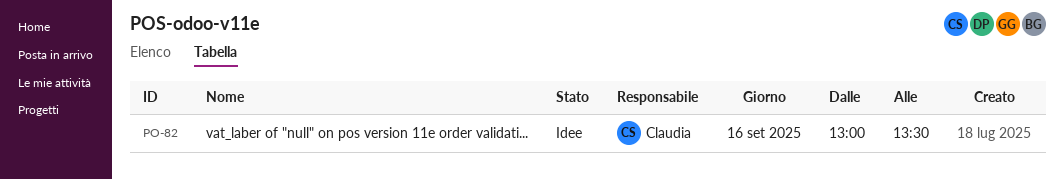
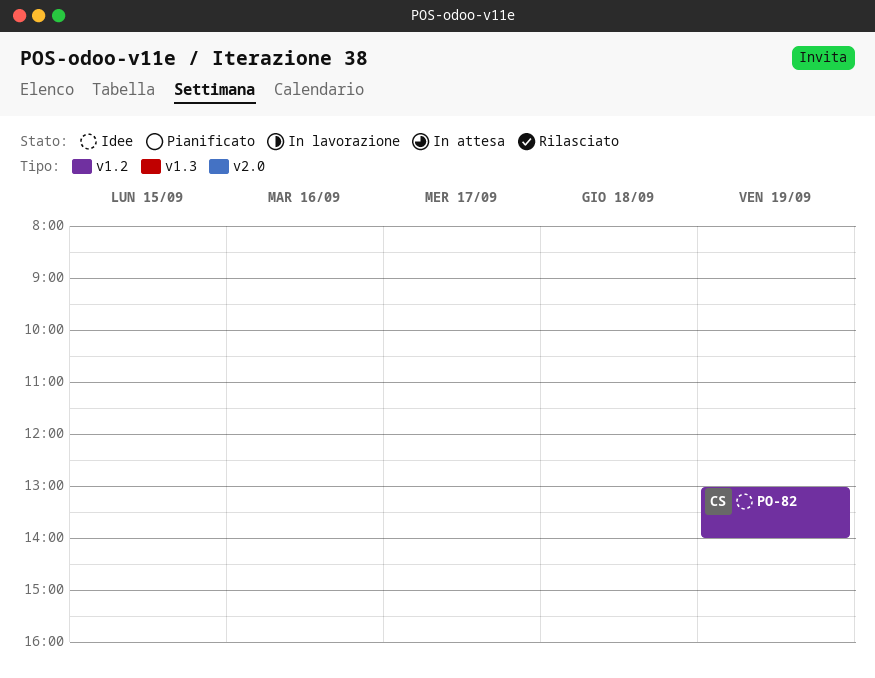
PO-82, day: Sep 16 -> Sep 19
PO-82, ends: 13:30 -> 14:00

